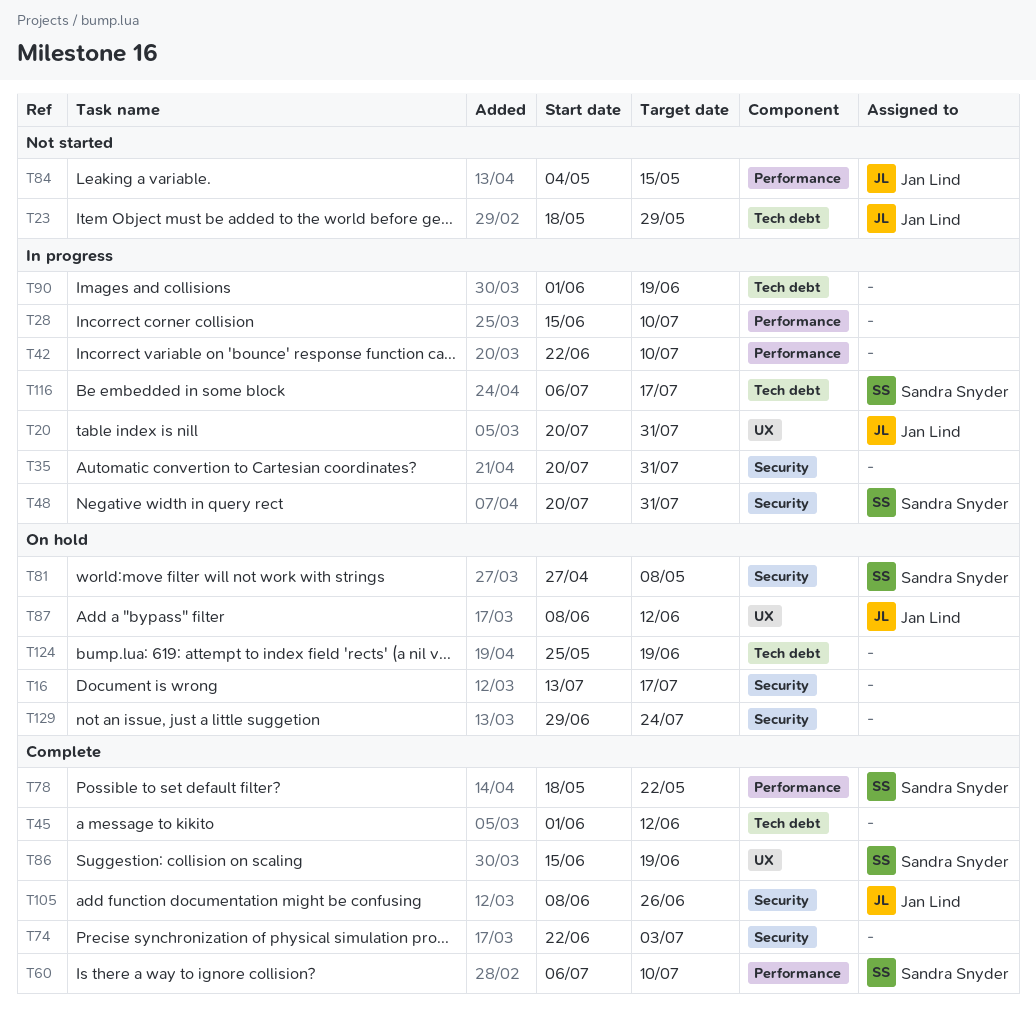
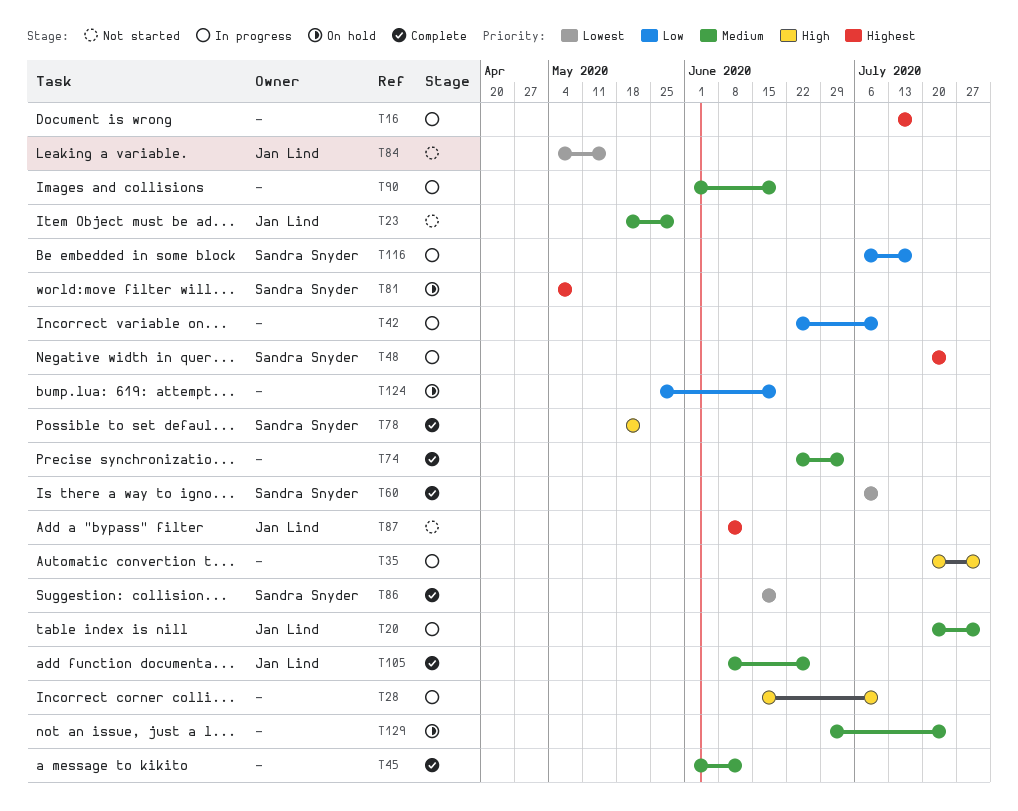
T16, status: On hold -> In progress
T48, due: Jul 31 -> Jul 24
T81, start: Apr 27 -> May 4
T87, status: On hold -> Not started

